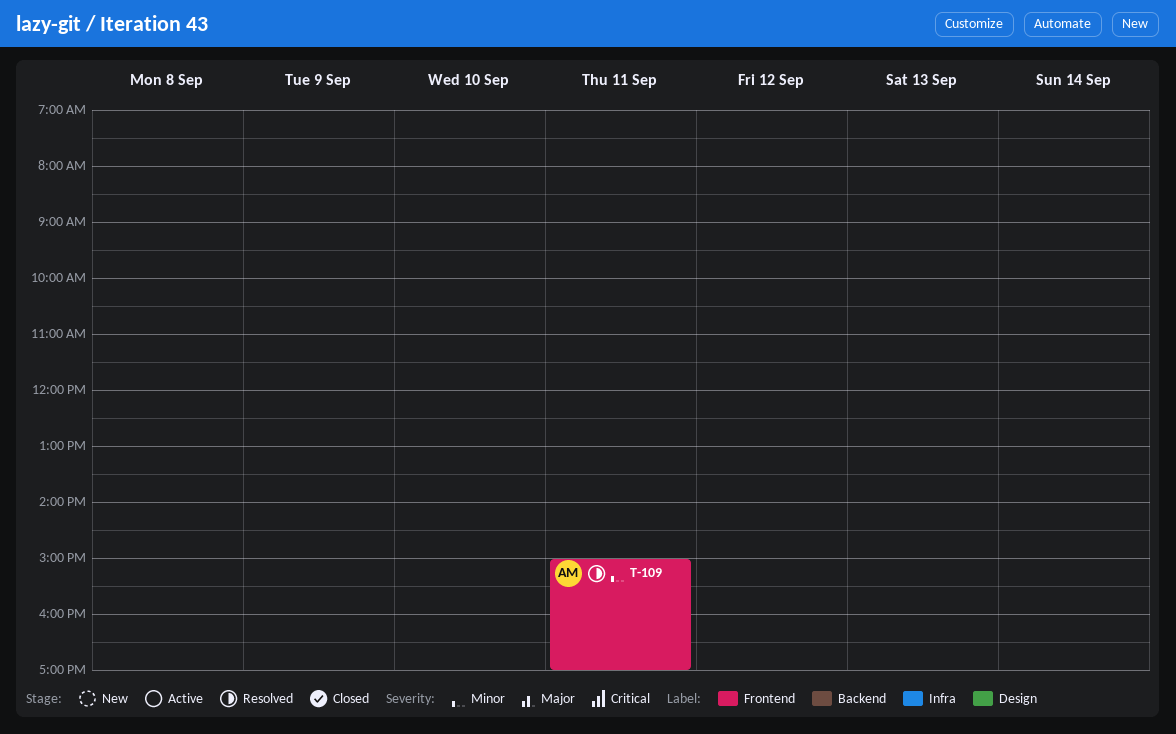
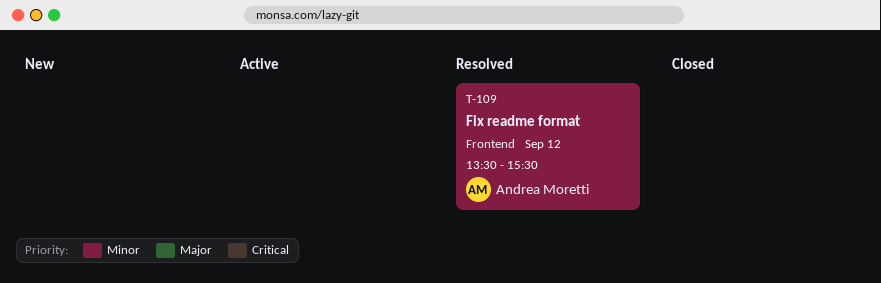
T-109, day: Sep 11 -> Sep 12
T-109, begins: 15:00 -> 13:30
T-109, ends: 17:00 -> 15:30

